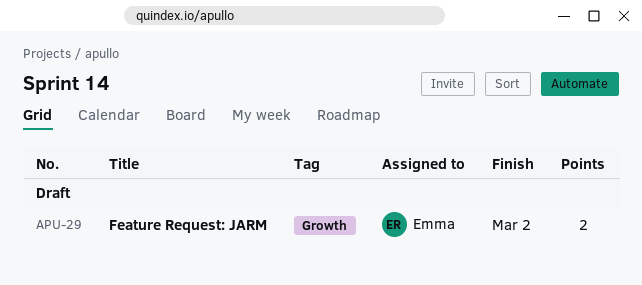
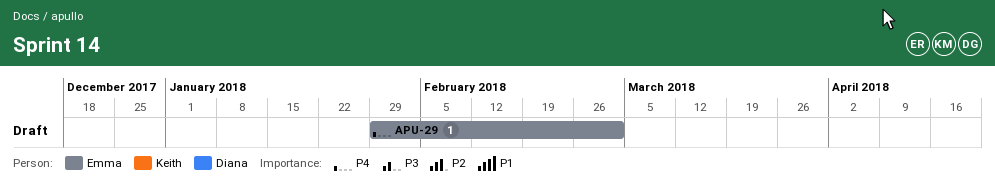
APU-29, estimate: 2 -> 1

